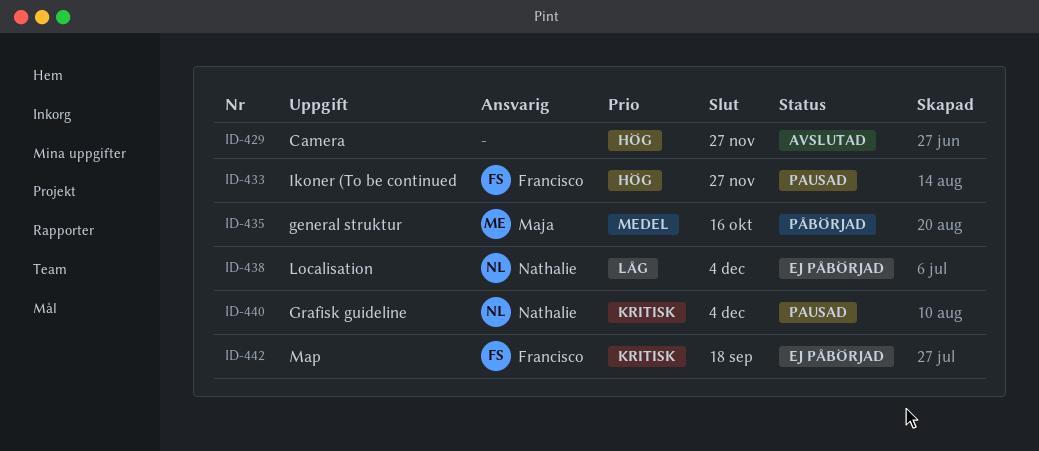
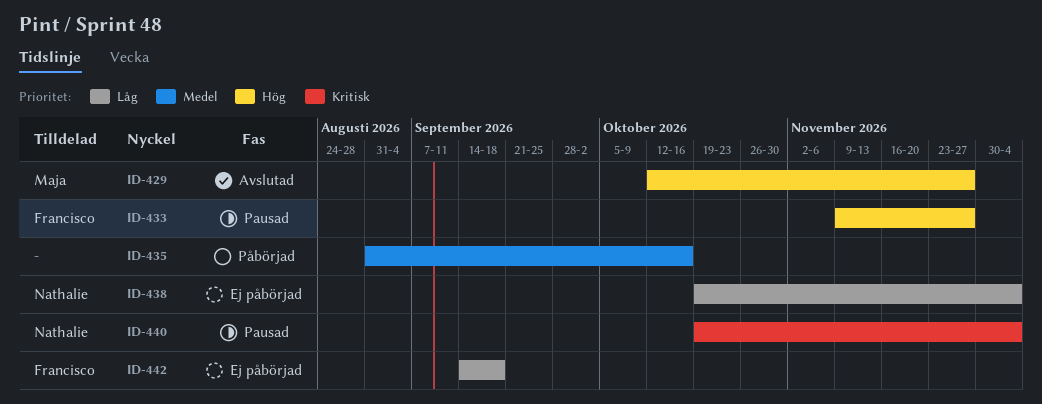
ID-429, owner: none -> Maja
ID-435, owner: Maja -> none
ID-442, priority: Kritisk -> Låg

